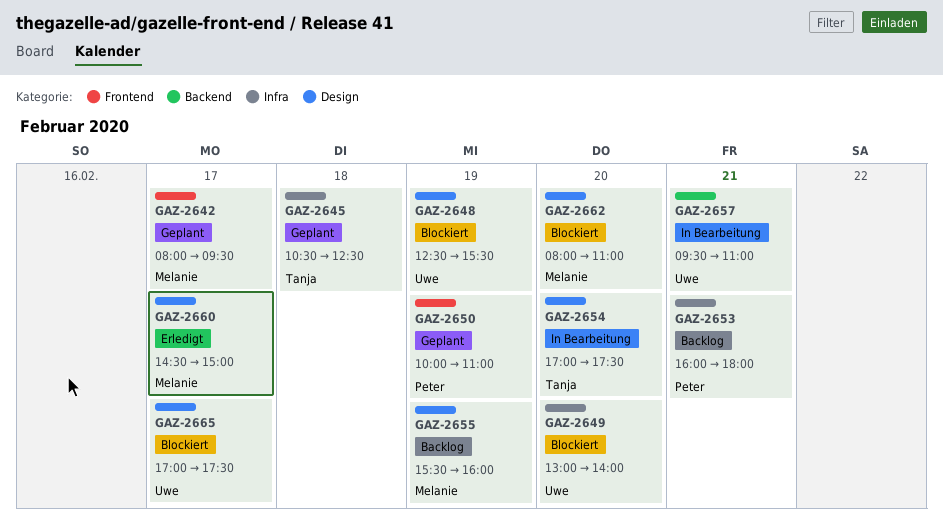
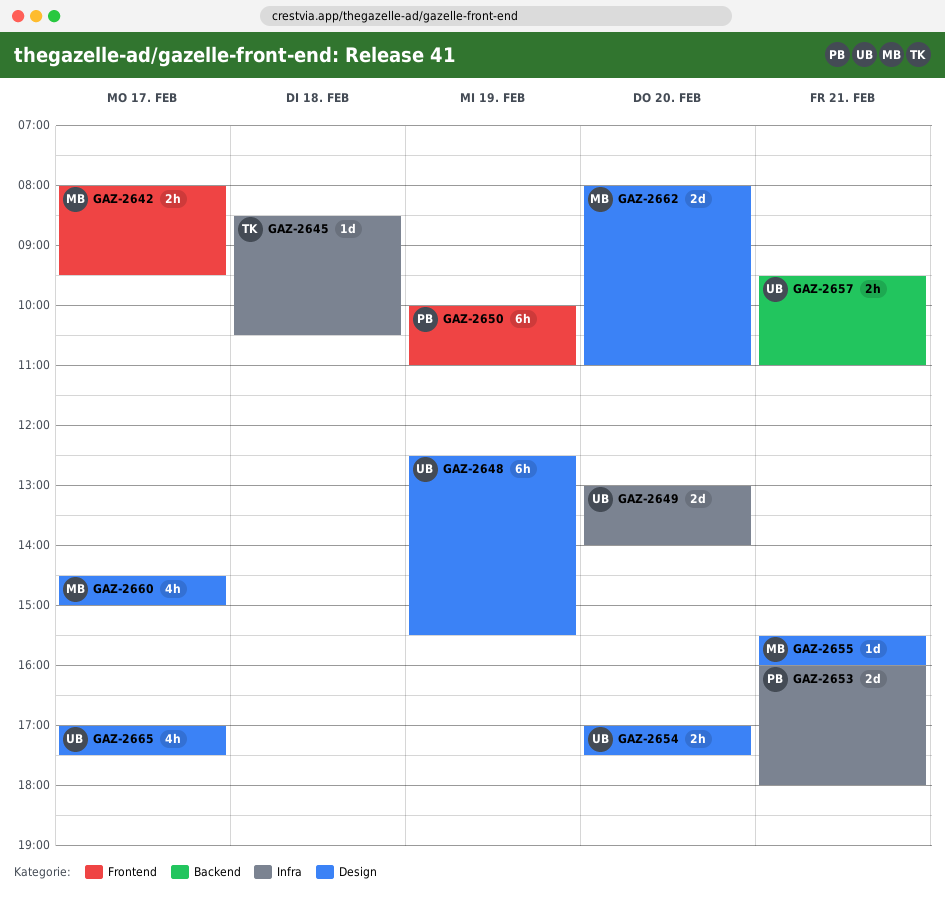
GAZ-2645, begins: 10:30 -> 08:30
GAZ-2645, ends: 12:30 -> 10:30
GAZ-2654, owner: Tanja -> Uwe
GAZ-2655, day: Feb 19 -> Feb 21

